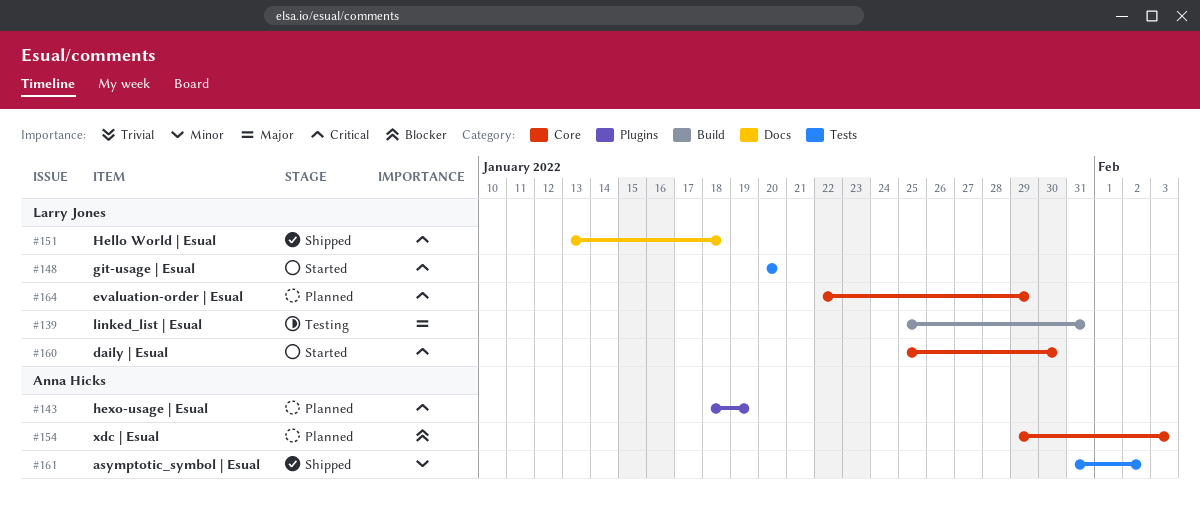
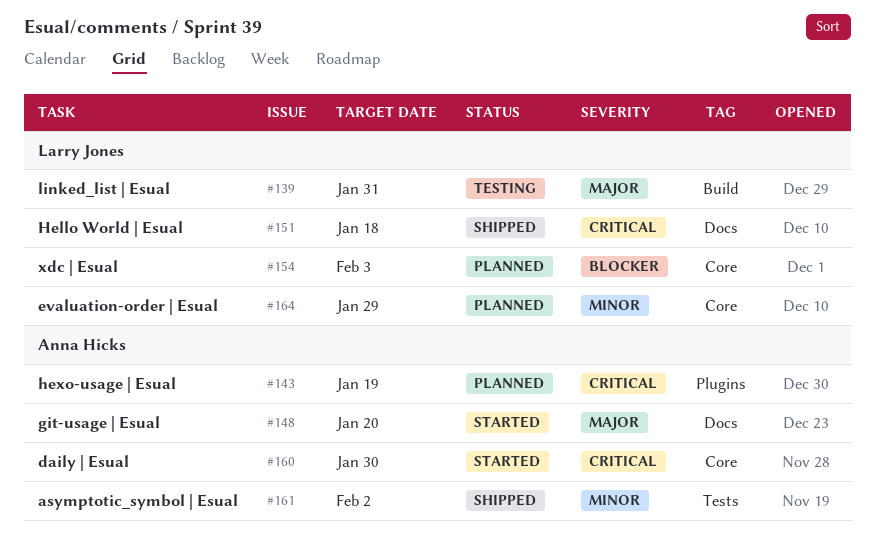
#148, owner: Larry Jones -> Anna Hicks
#148, priority: Critical -> Major
#148, label: Tests -> Docs
#154, owner: Anna Hicks -> Larry Jones
#160, owner: Larry Jones -> Anna Hicks
#164, priority: Critical -> Minor

